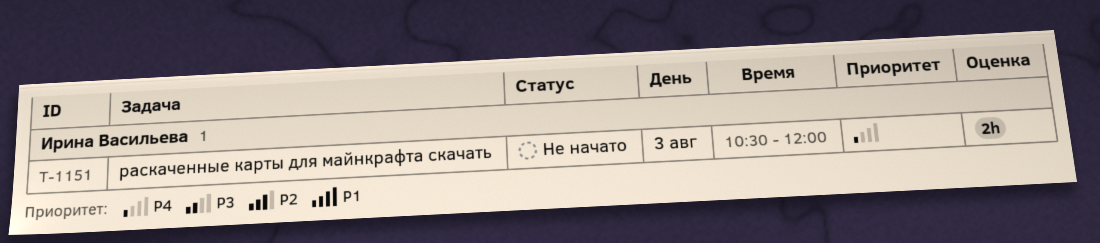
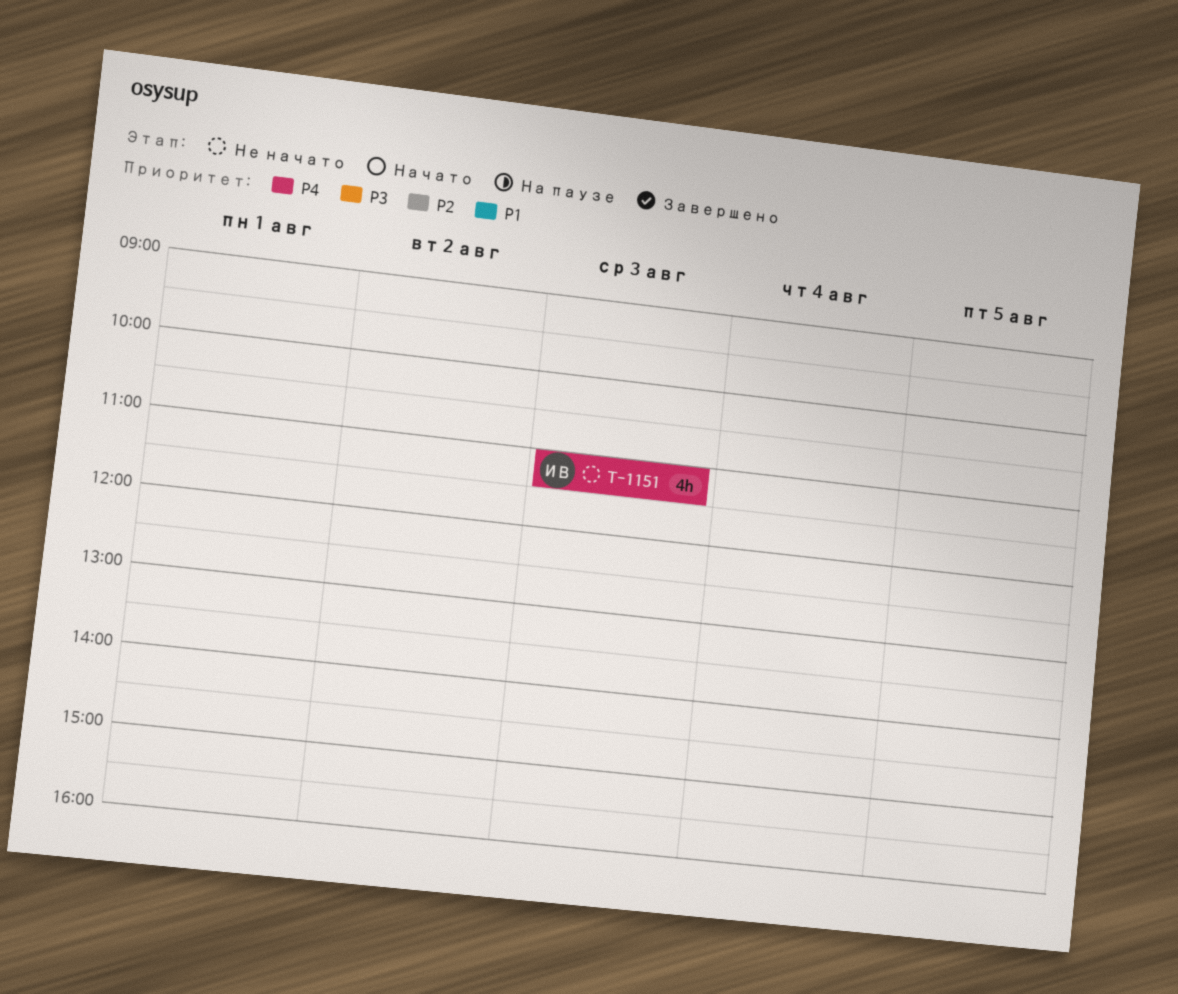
T-1151, estimate: 2h -> 4h
T-1151, begins: 10:30 -> 11:00
T-1151, ends: 12:00 -> 11:30

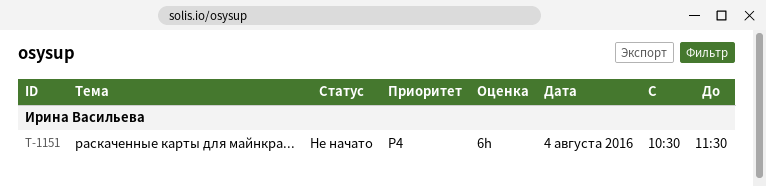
T-1151, estimate: 4h -> 6h
T-1151, day: Aug 3 -> Aug 4
T-1151, begins: 11:00 -> 10:30

